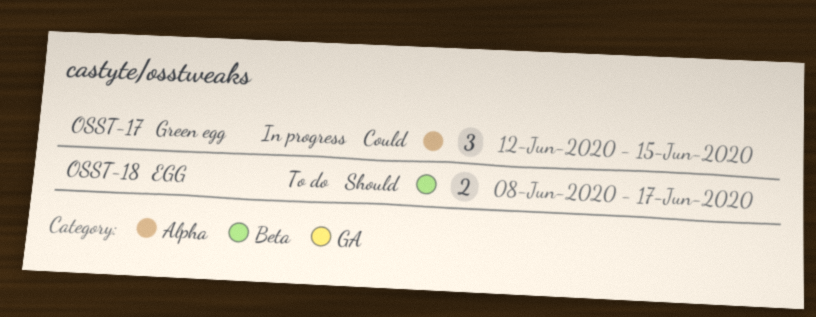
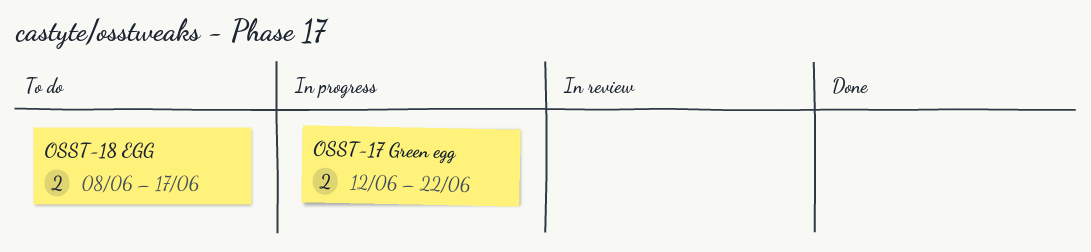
OSST-17, estimate: 3 -> 2
OSST-17, due: Jun 15 -> Jun 22

